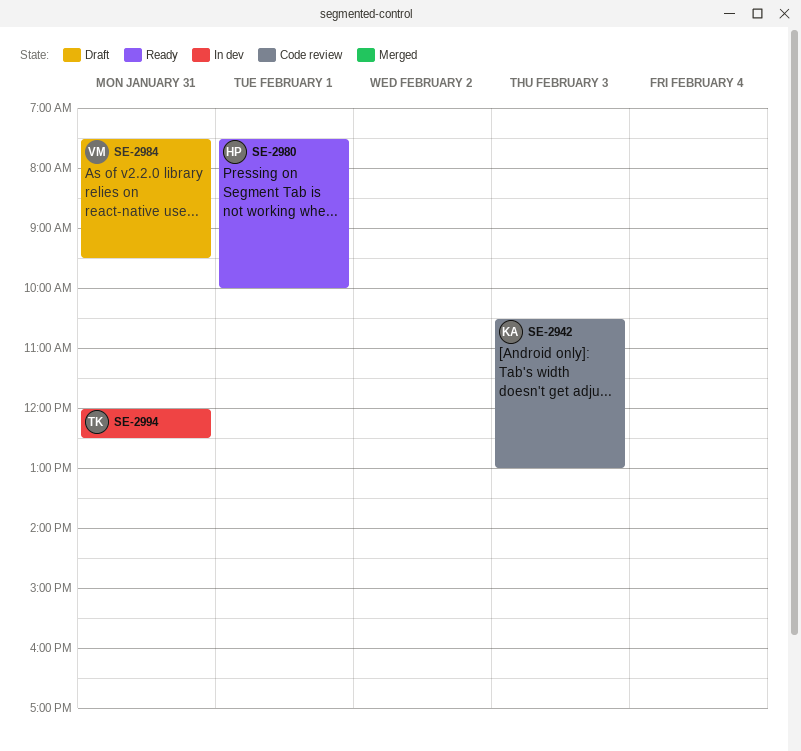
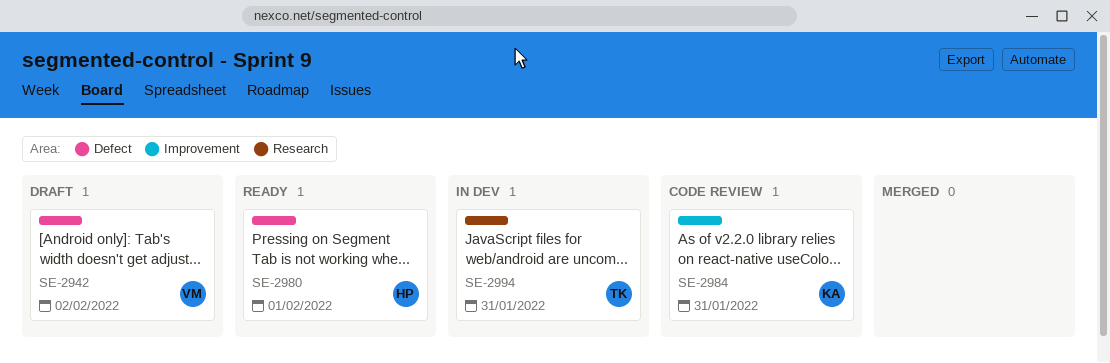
SE-2942, status: Code review -> Draft
SE-2942, owner: KA -> VM
SE-2942, day: Feb 3 -> Feb 2
SE-2984, status: Draft -> Code review
SE-2984, owner: VM -> KA

